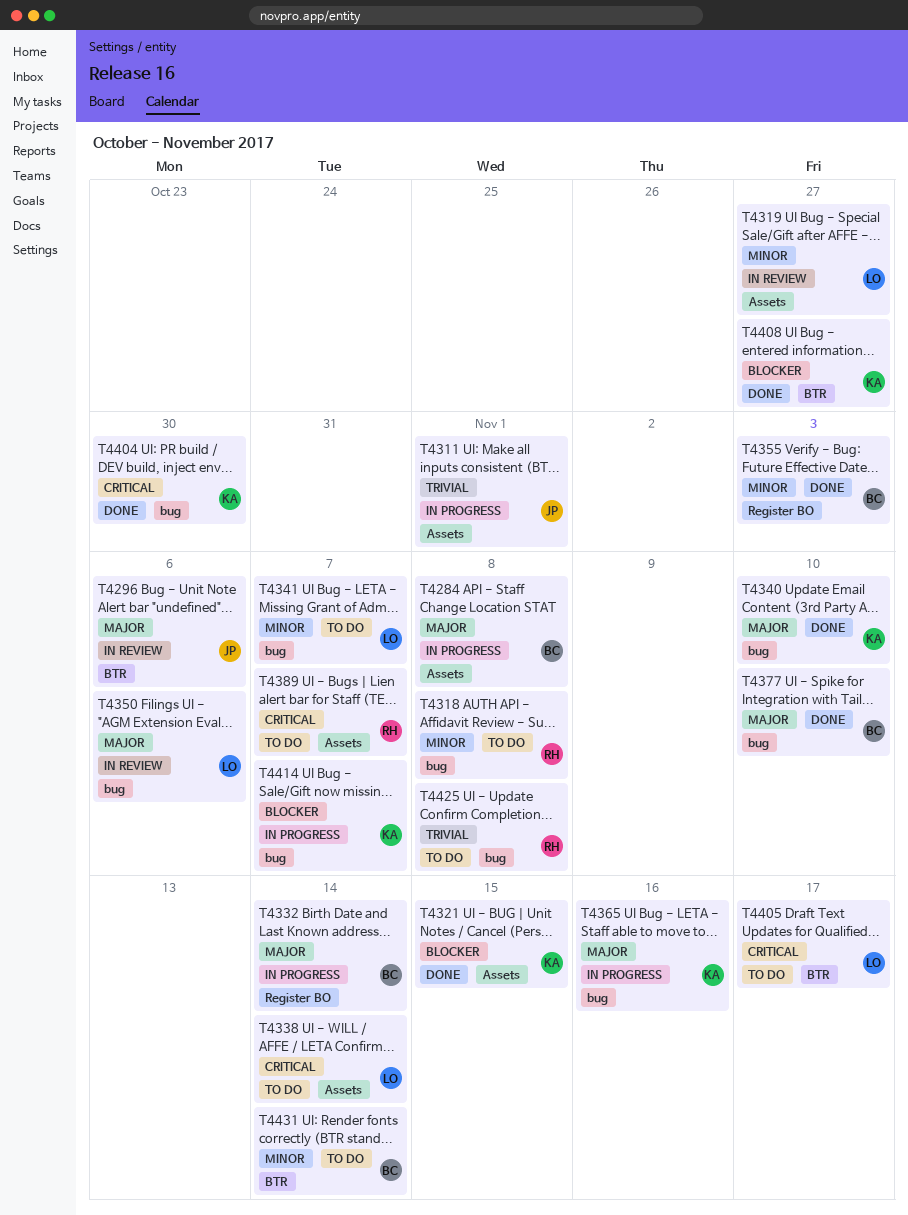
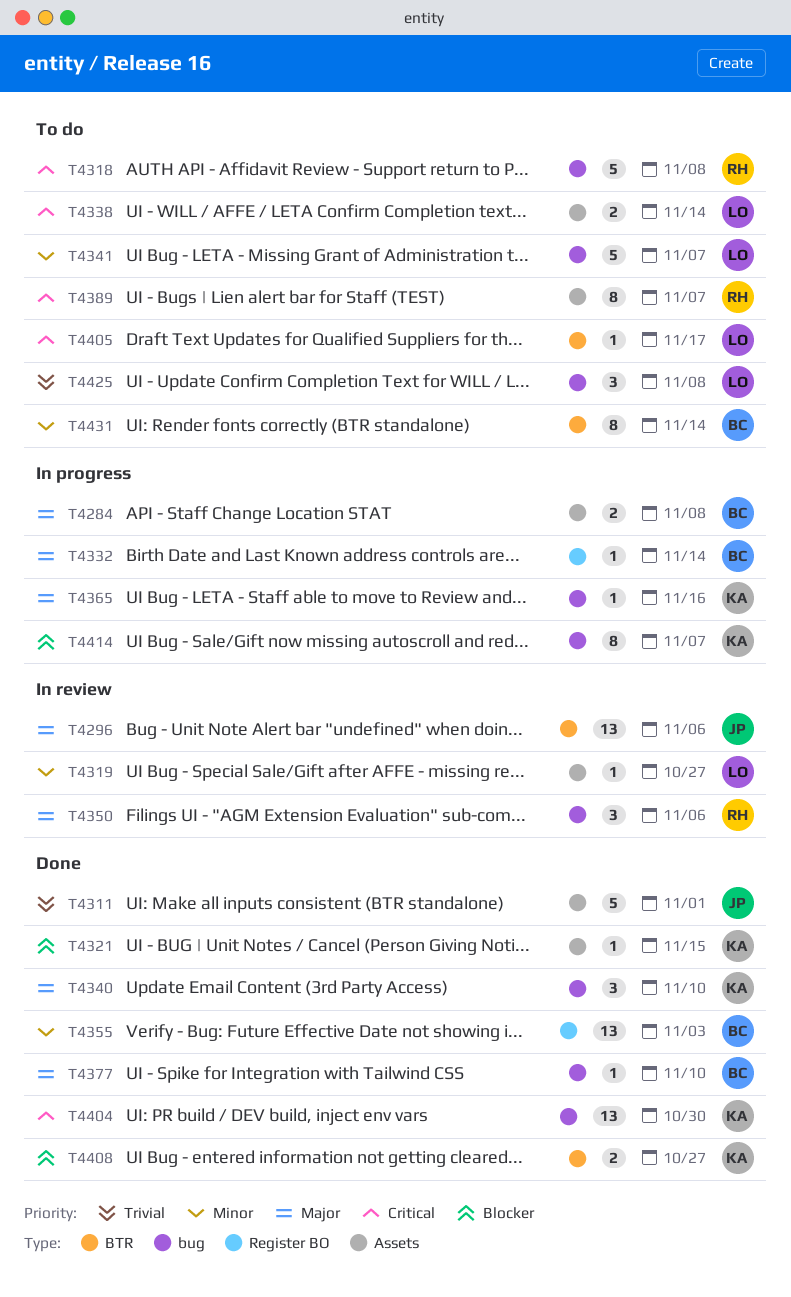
T4311, status: In progress -> Done
T4318, priority: Minor -> Critical
T4350, owner: LO -> RH
T4425, owner: RH -> LO

